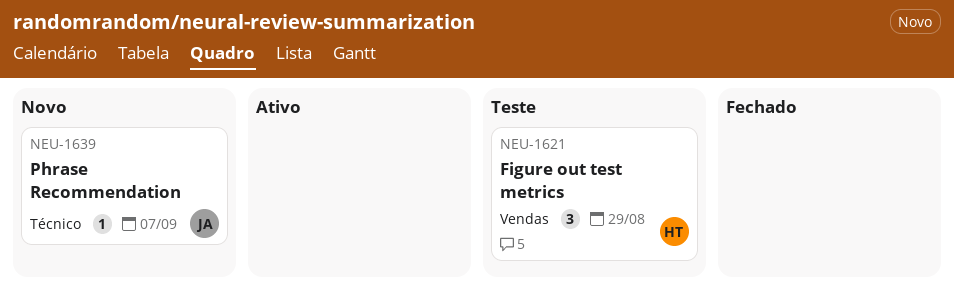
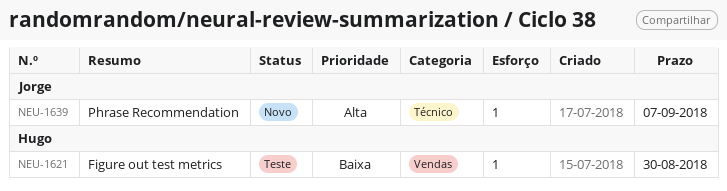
NEU-1621, estimate: 3 -> 1
NEU-1621, due: Aug 29 -> Aug 30

